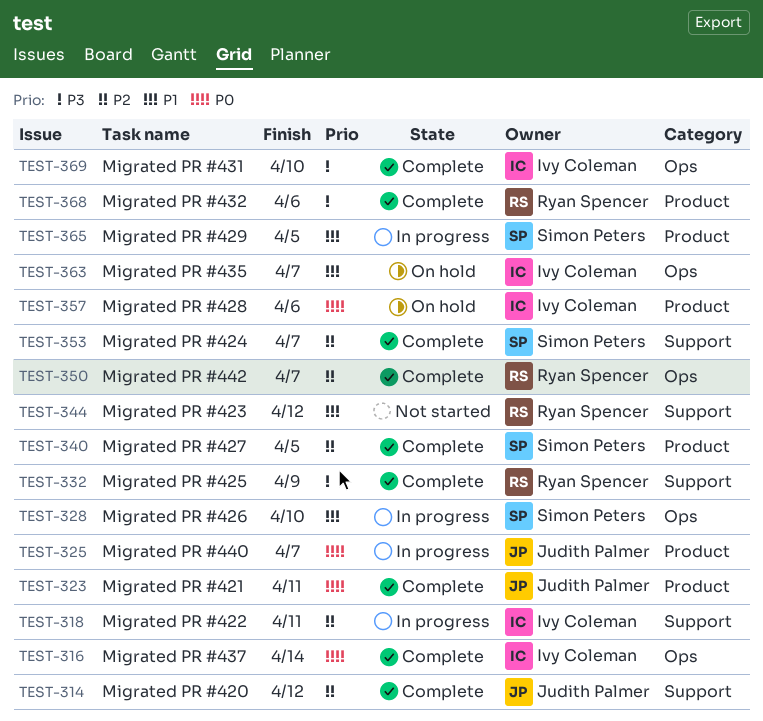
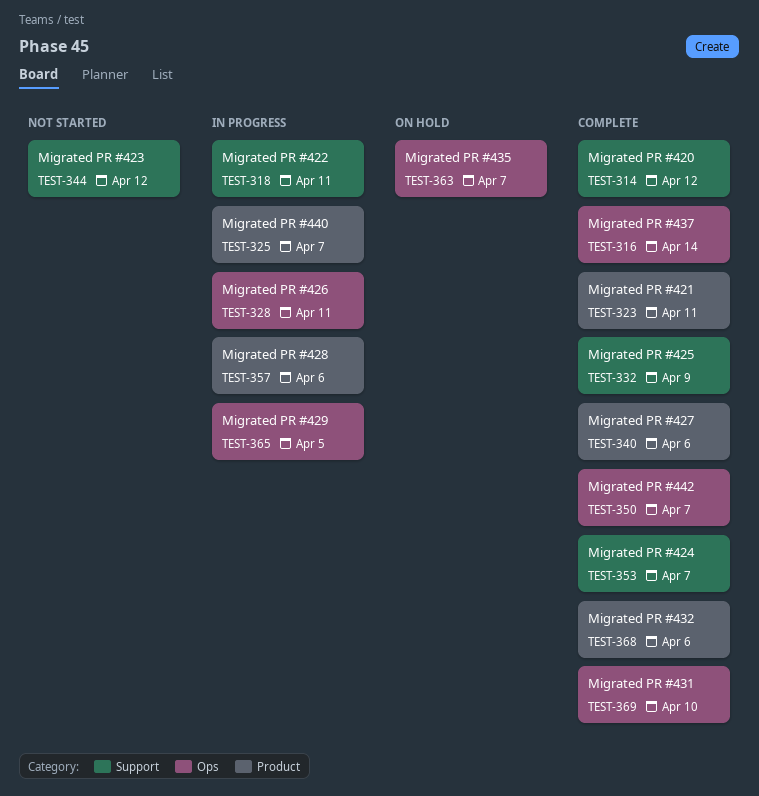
TEST-328, due: Apr 10 -> Apr 11
TEST-340, due: Apr 5 -> Apr 6
TEST-357, status: On hold -> In progress
TEST-365, label: Product -> Ops

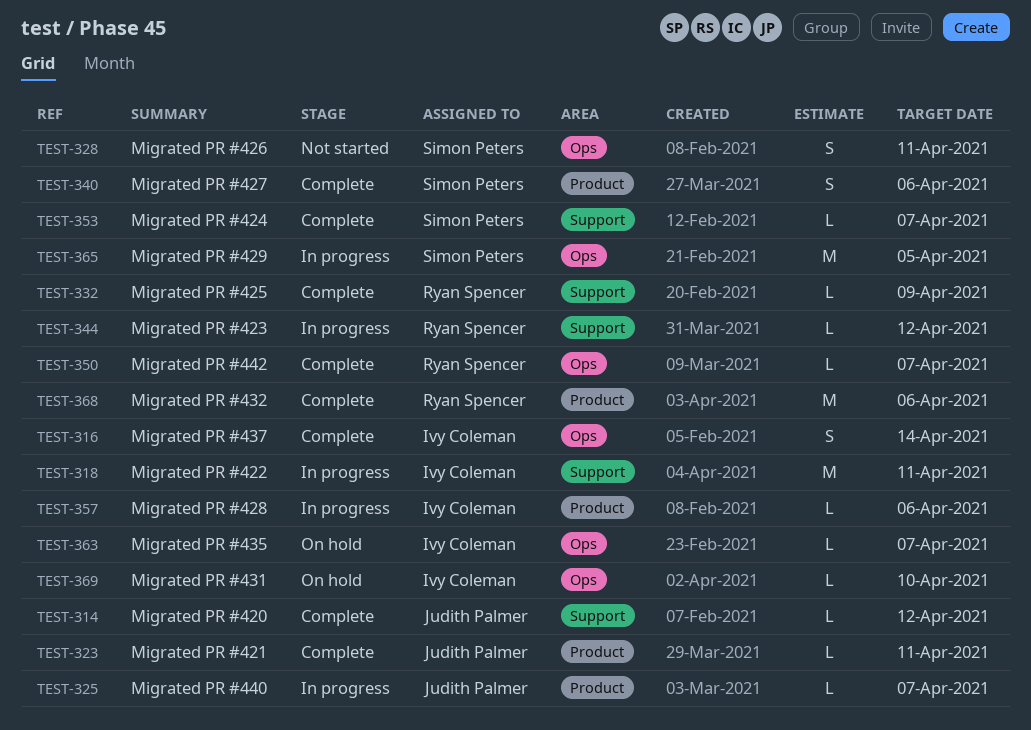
TEST-328, status: In progress -> Not started
TEST-344, status: Not started -> In progress
TEST-369, status: Complete -> On hold

